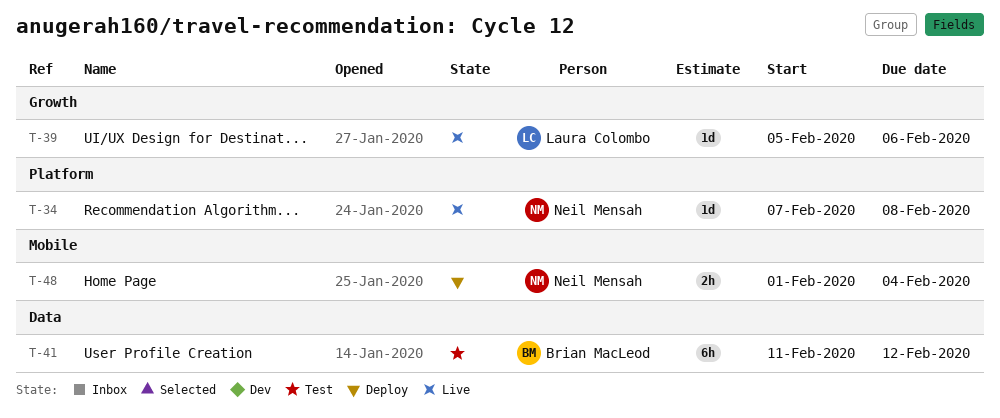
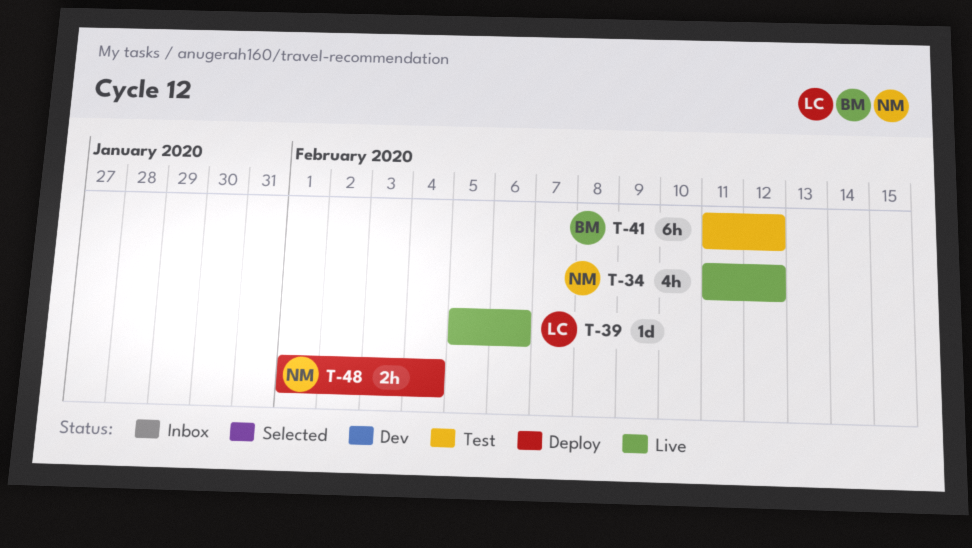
T-34, estimate: 1d -> 4h
T-34, start: Feb 7 -> Feb 11
T-34, due: Feb 8 -> Feb 12

